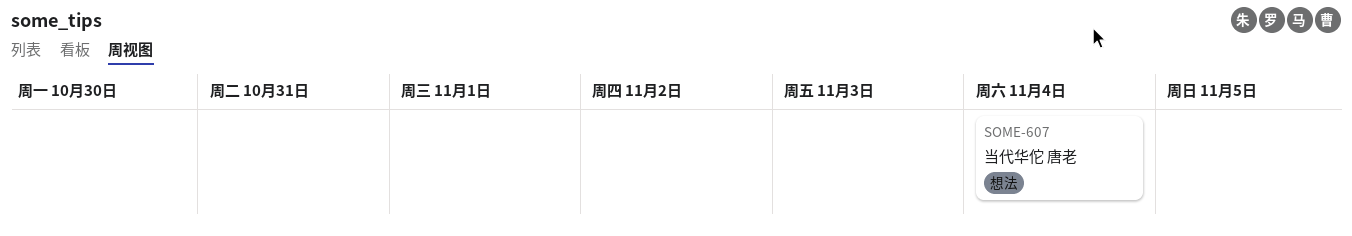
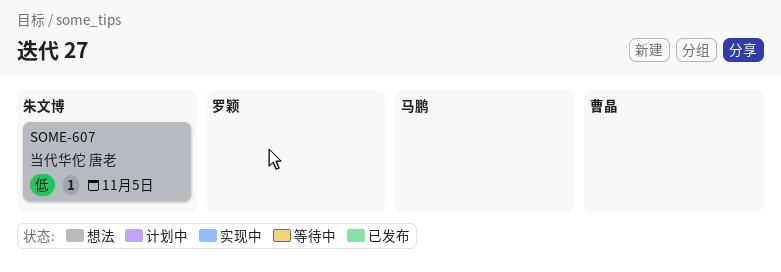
SOME-607, due: Nov 4 -> Nov 5

